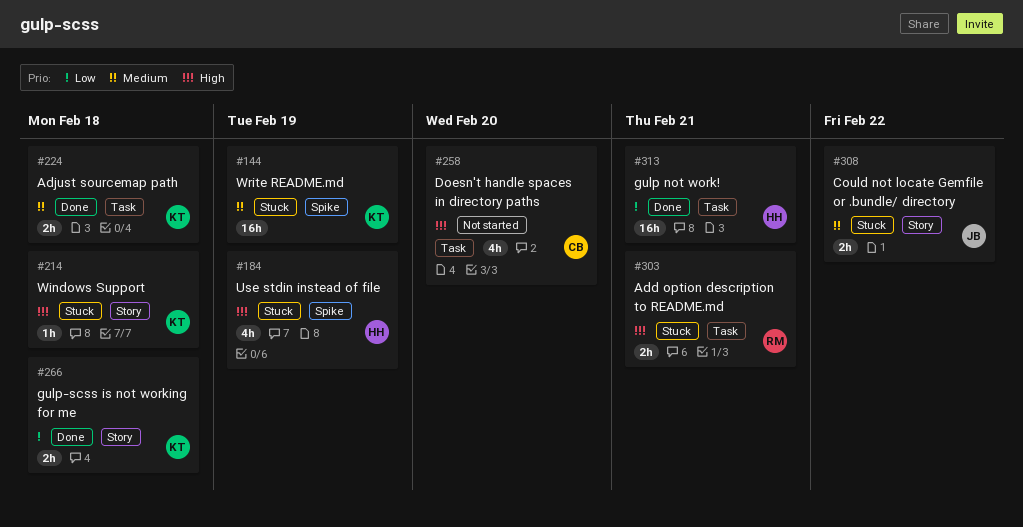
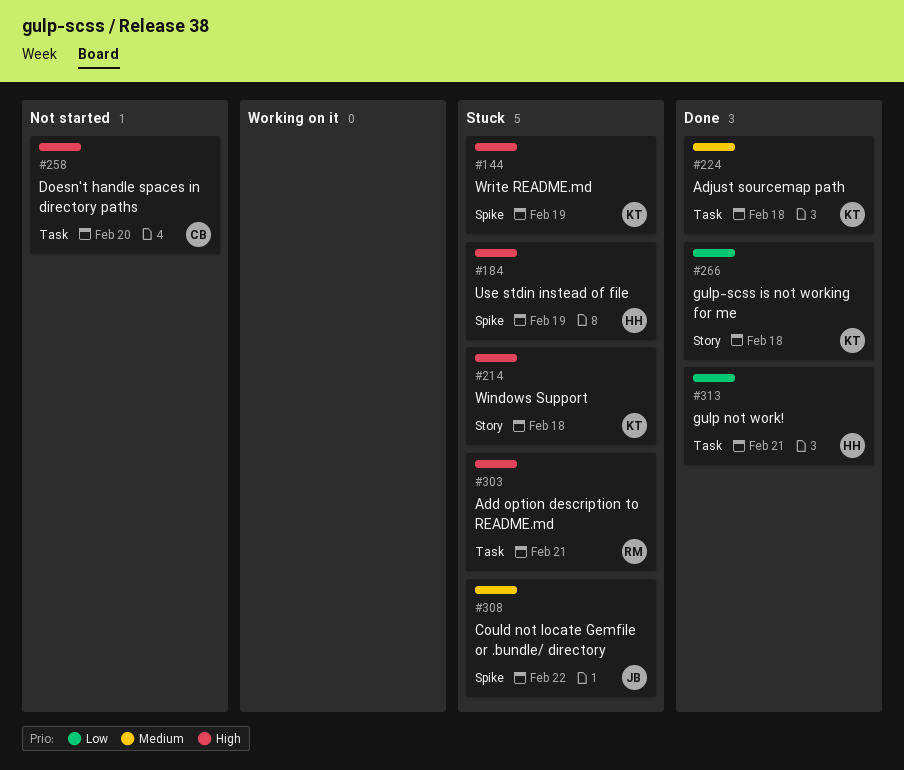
#144, priority: Medium -> High
#308, label: Story -> Spike

